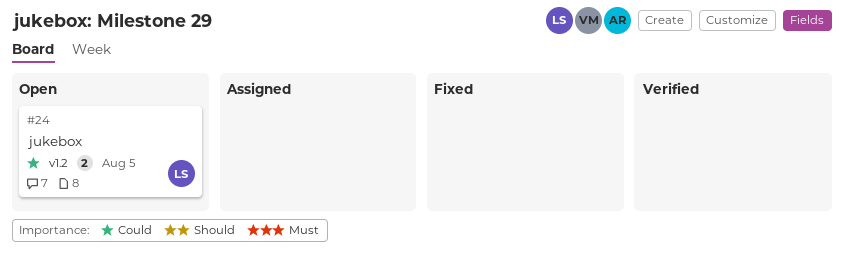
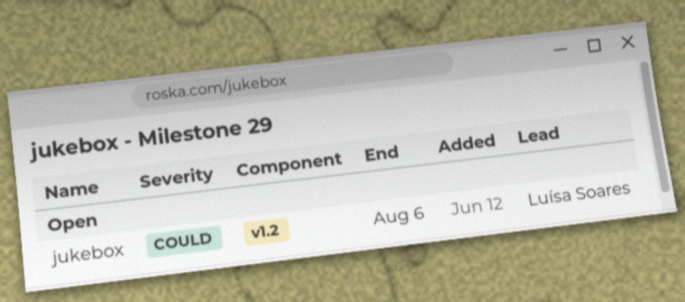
jukebox, due: Aug 5 -> Aug 6

